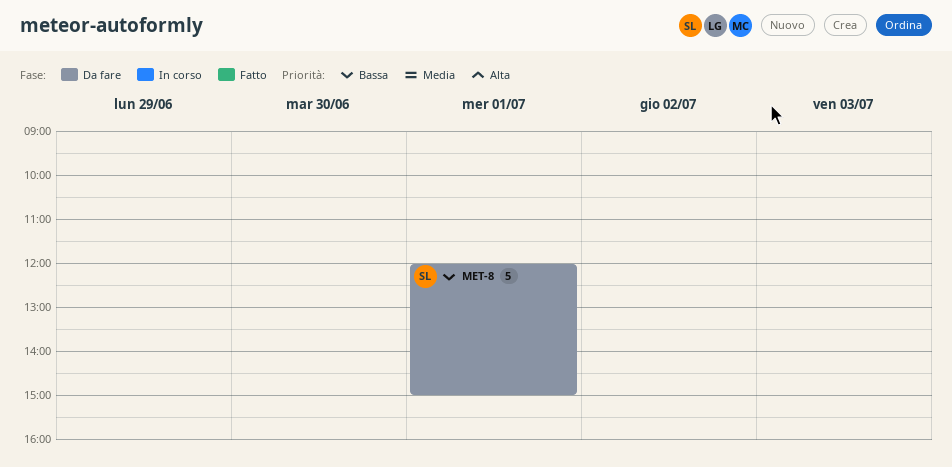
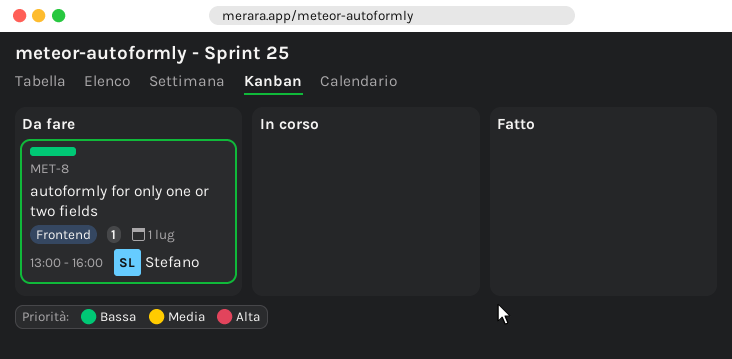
MET-8, estimate: 5 -> 1
MET-8, begins: 12:00 -> 13:00
MET-8, ends: 15:00 -> 16:00

